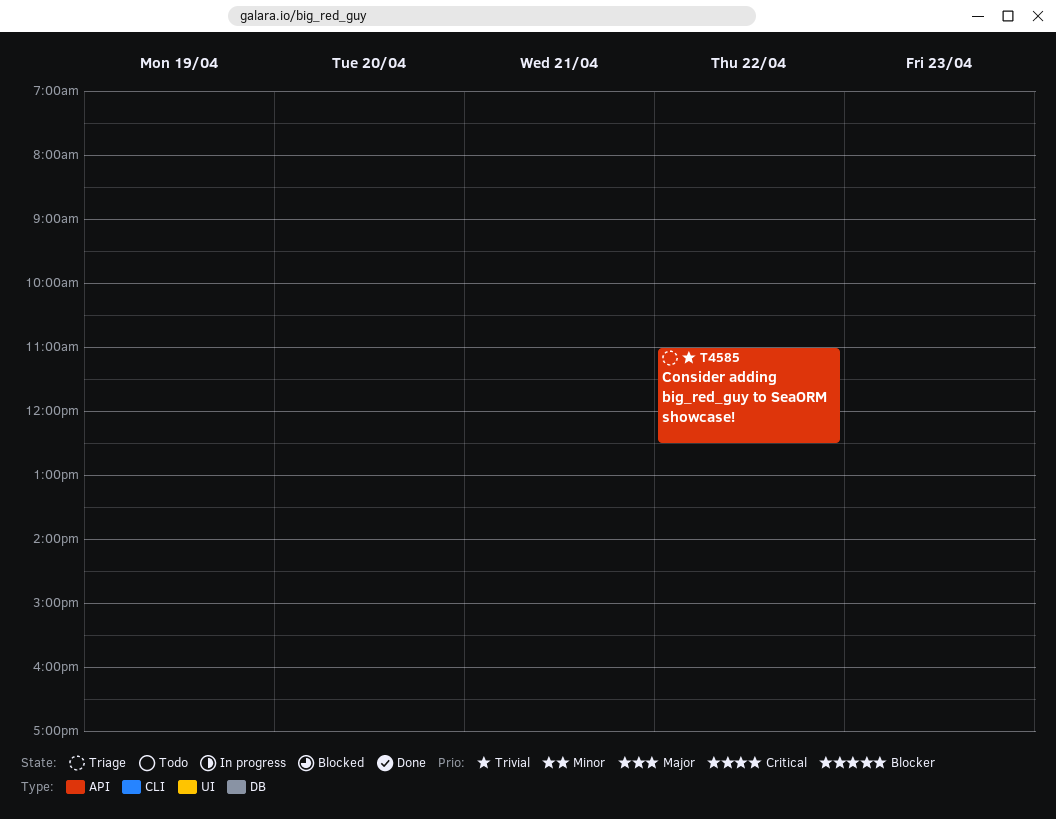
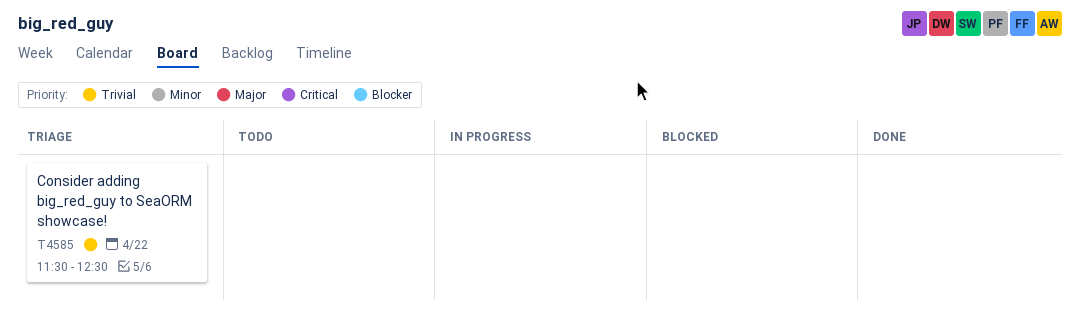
T4585, begins: 11:00 -> 11:30

